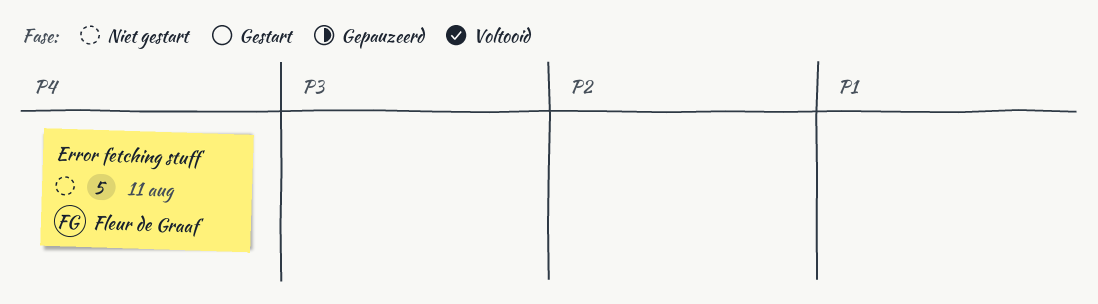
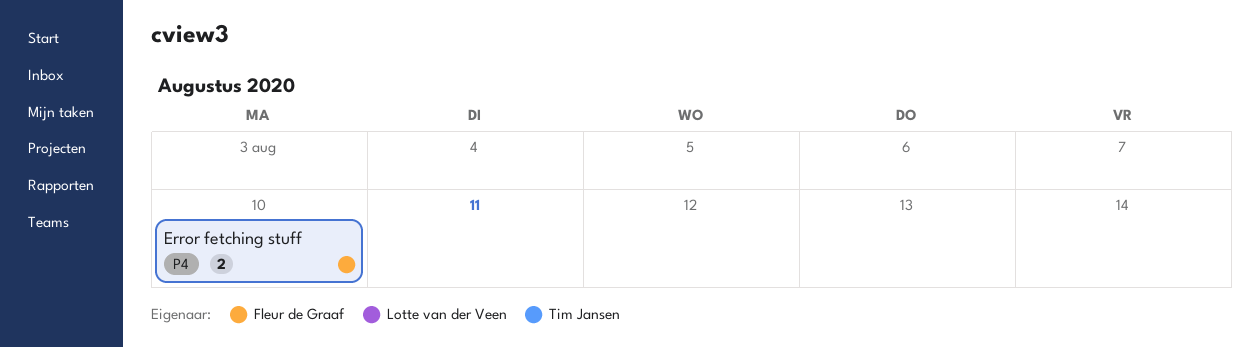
Error fetching stuff, estimate: 5 -> 2
Error fetching stuff, due: Aug 11 -> Aug 10

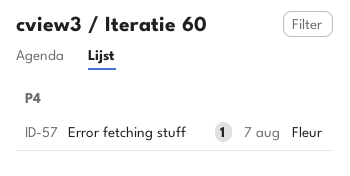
Error fetching stuff, estimate: 2 -> 1
Error fetching stuff, due: Aug 10 -> Aug 7

